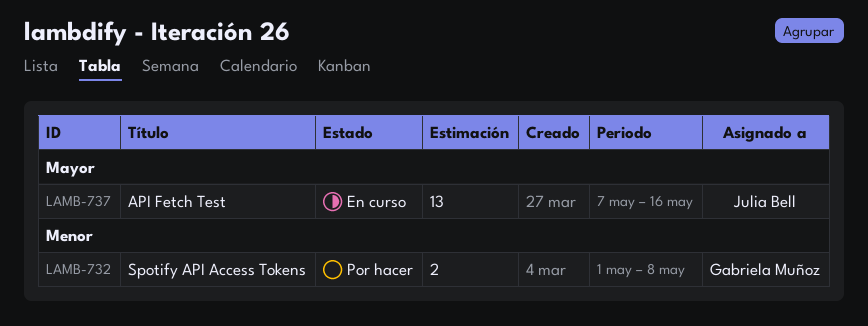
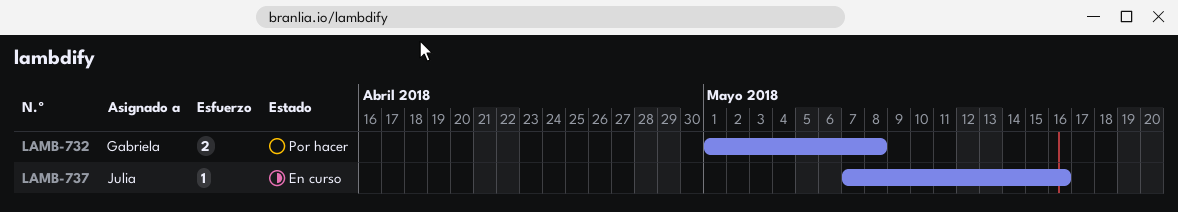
LAMB-737, estimate: 13 -> 1

